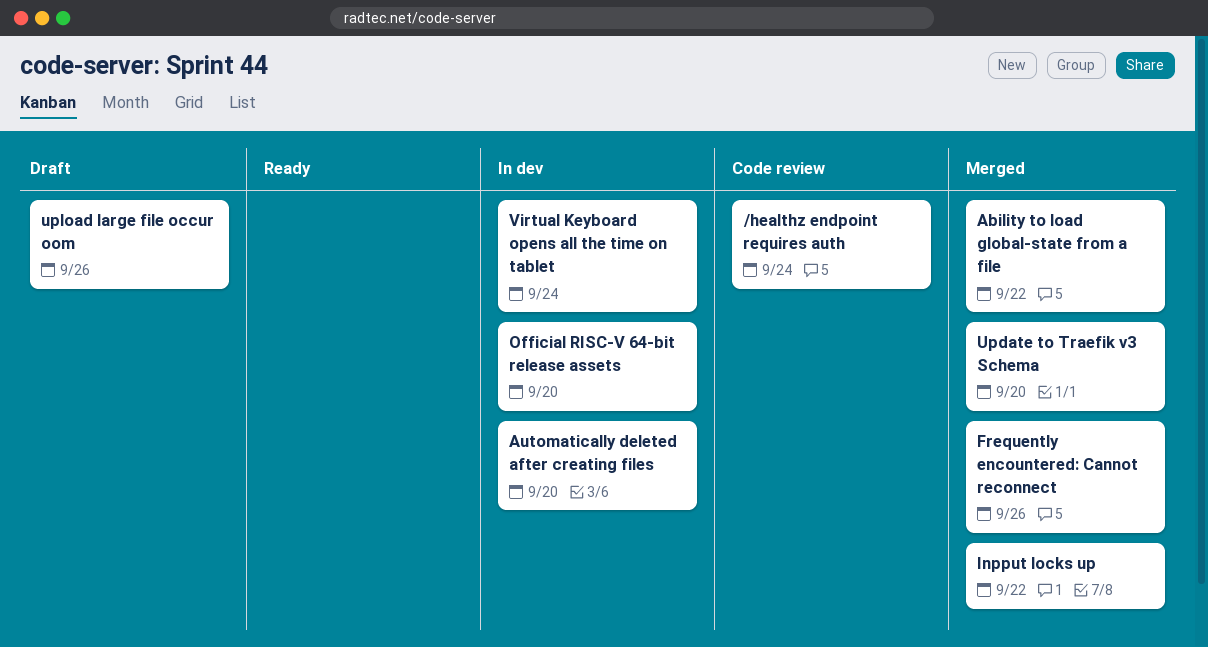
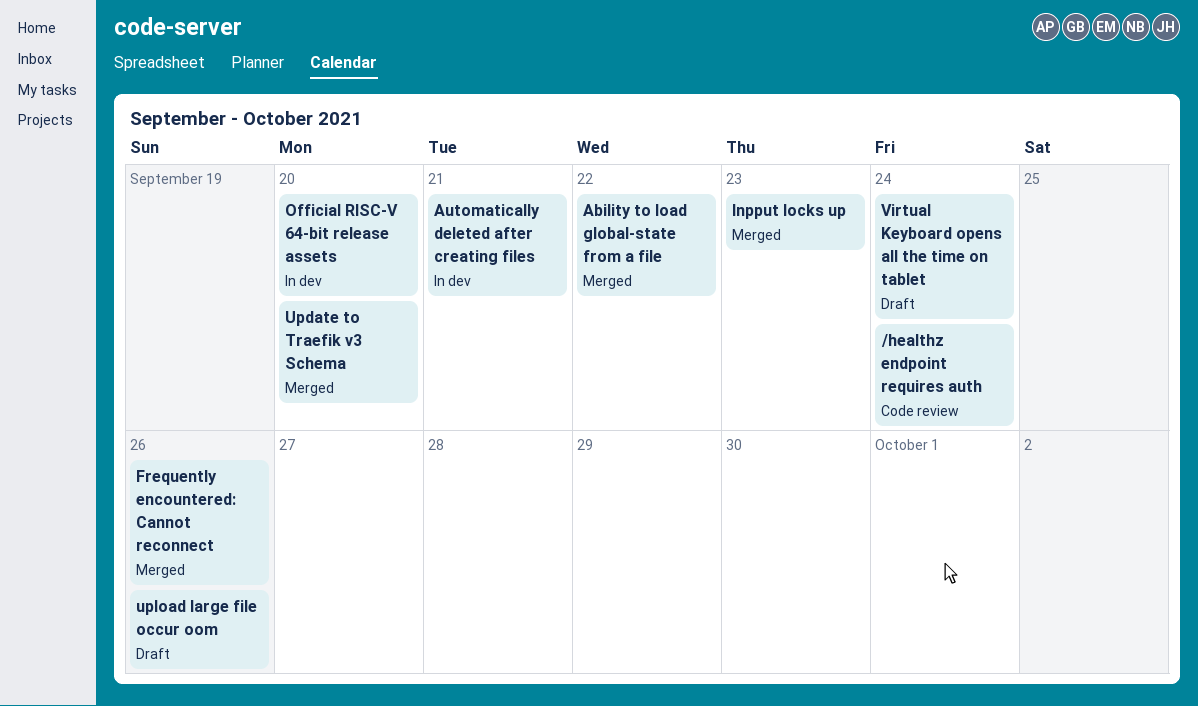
Automatically deleted after creating files, due: Sep 20 -> Sep 21
Inpput locks up, due: Sep 22 -> Sep 23
Virtual Keyboard opens all the time on tablet, status: In dev -> Draft

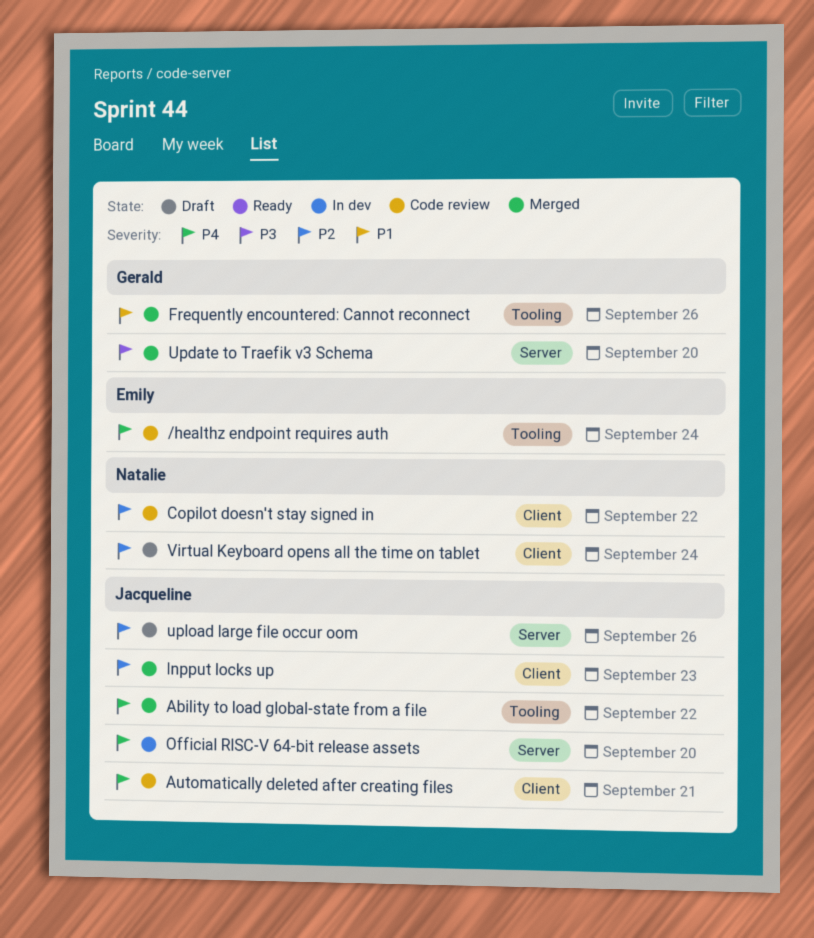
Automatically deleted after creating files, status: In dev -> Code review
Copilot doesn't stay signed in: none -> present

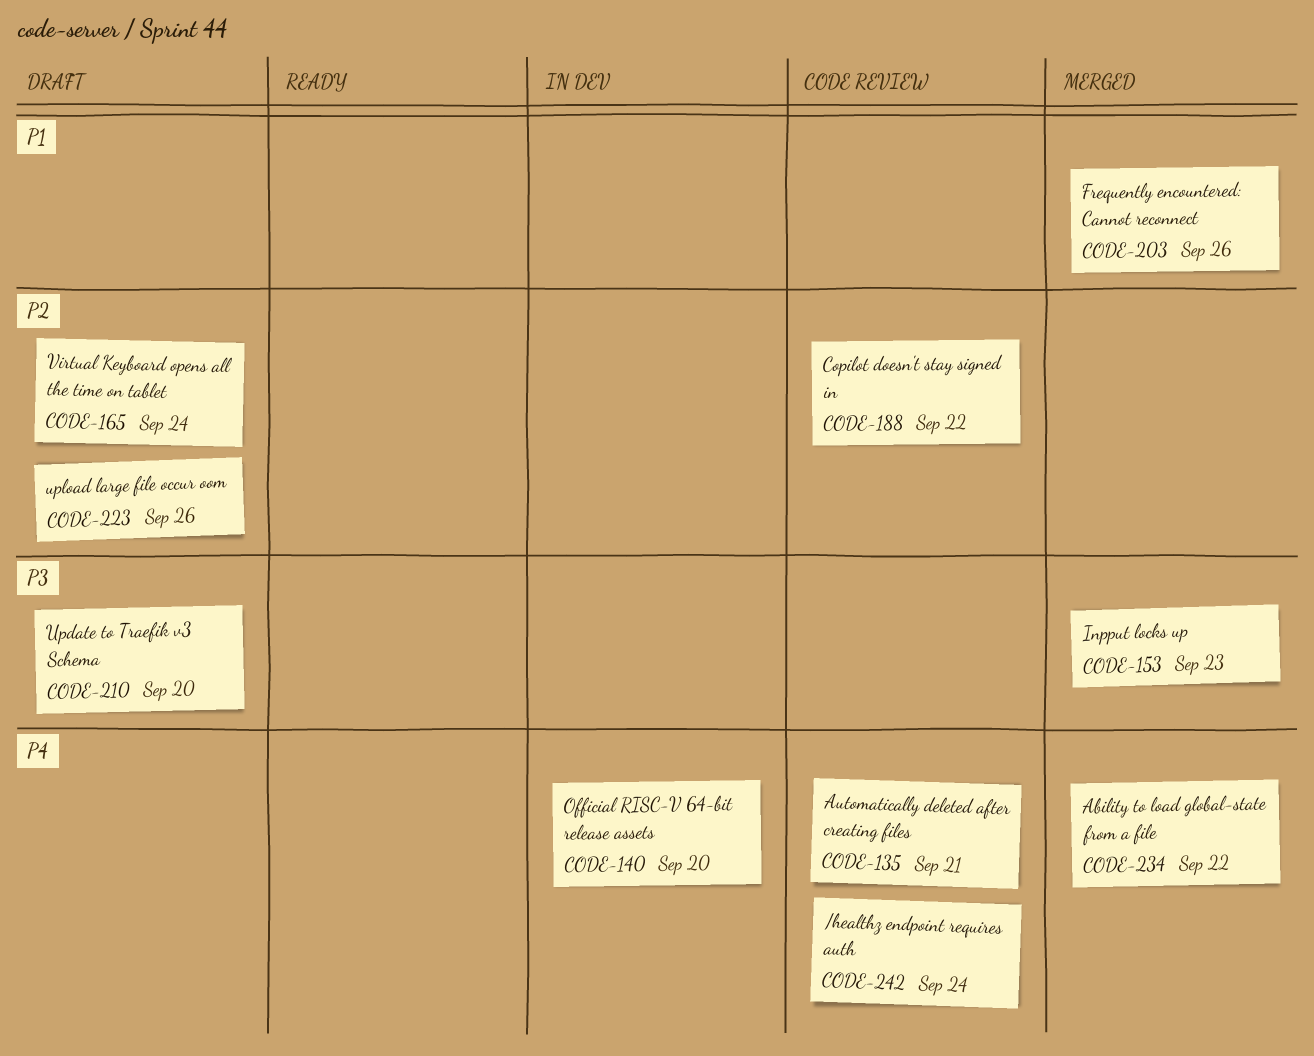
Inpput locks up, priority: P2 -> P3
Update to Traefik v3 Schema, status: Merged -> Draft

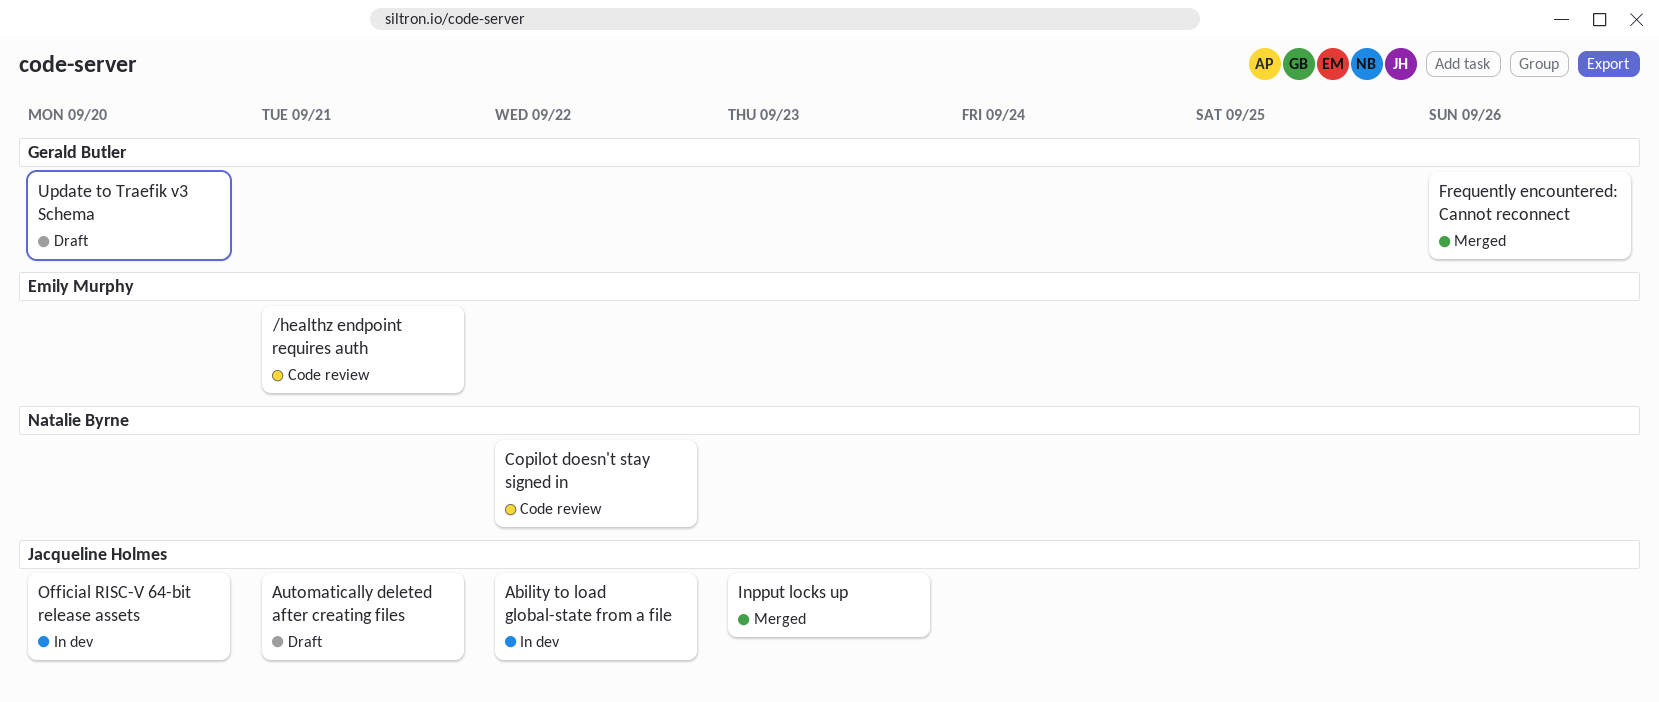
/healthz endpoint requires auth, due: Sep 24 -> Sep 21
Ability to load global-state from a file, status: Merged -> In dev
Automatically deleted after creating files, status: Code review -> Draft
upload large file occur oom: present -> none
Virtual Keyboard opens all the time on tablet: present -> none

